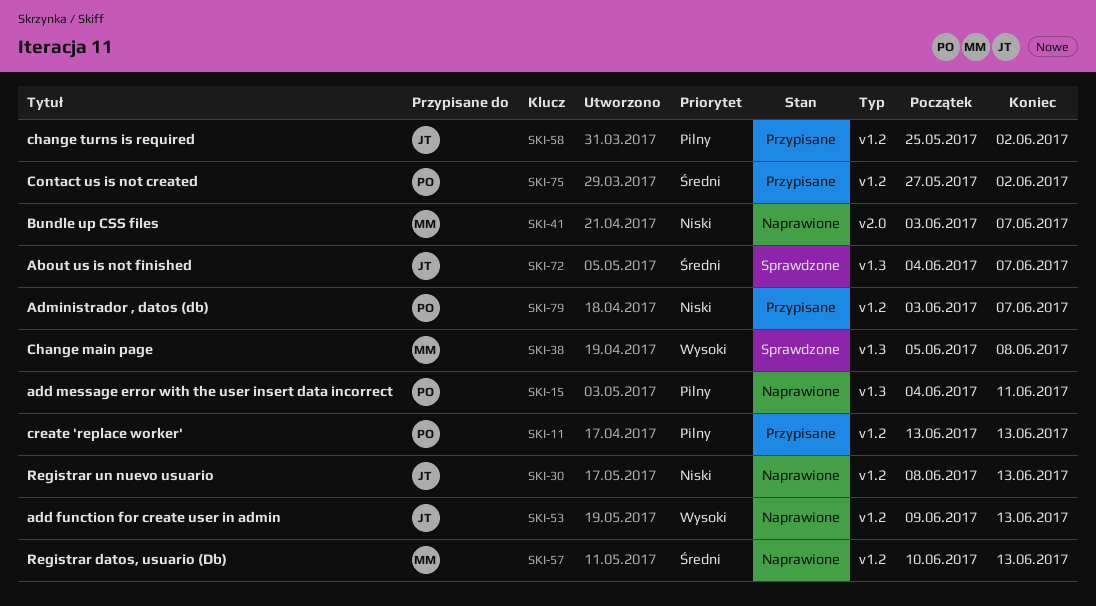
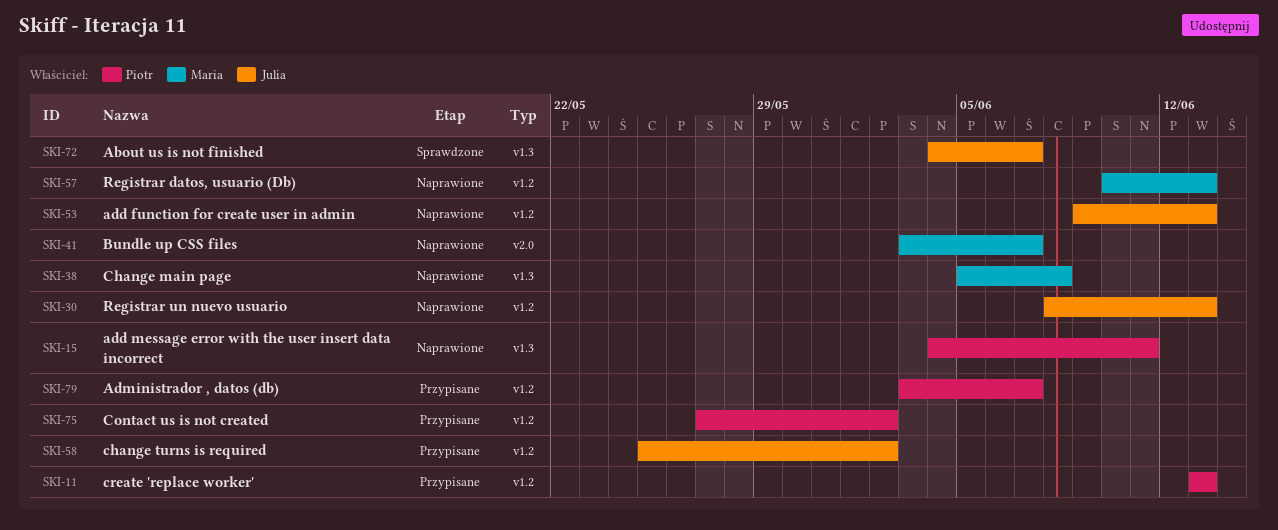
SKI-38, status: Sprawdzone -> Naprawione

